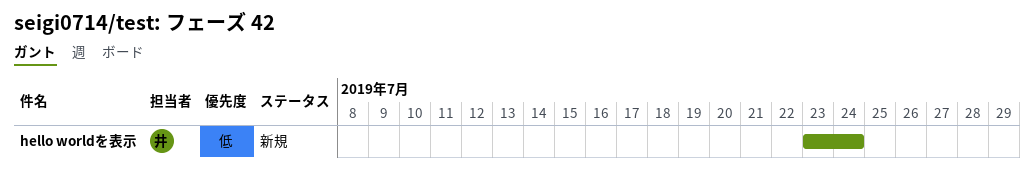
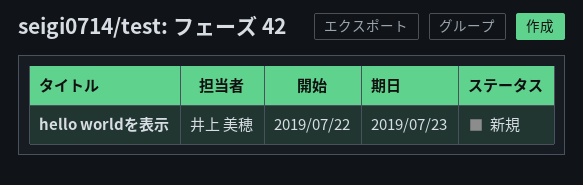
hello worldを表示, start: Jul 23 -> Jul 22
hello worldを表示, due: Jul 24 -> Jul 23

